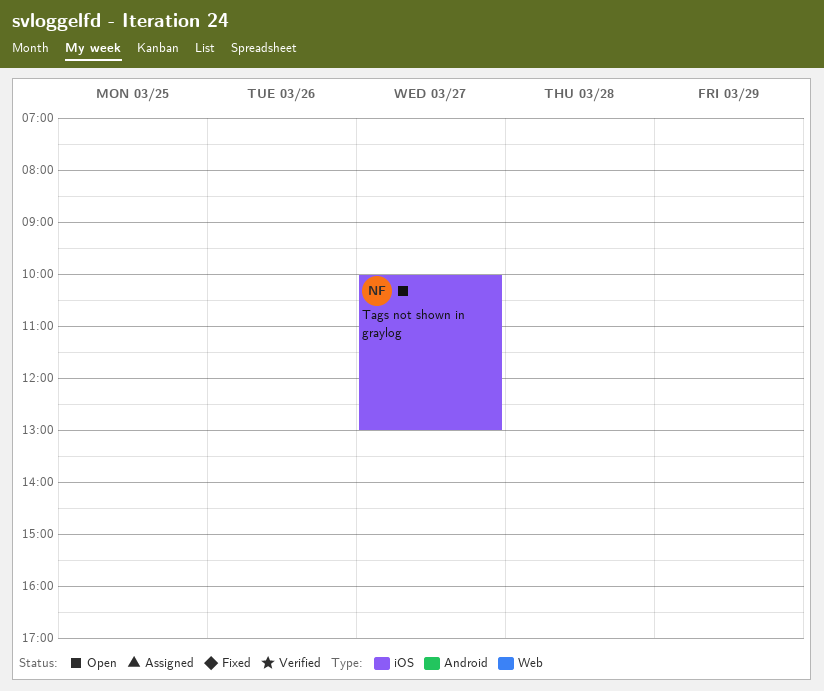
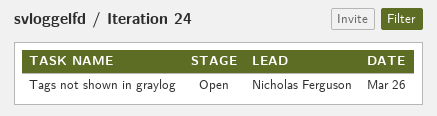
Tags not shown in graylog, day: Mar 27 -> Mar 26

